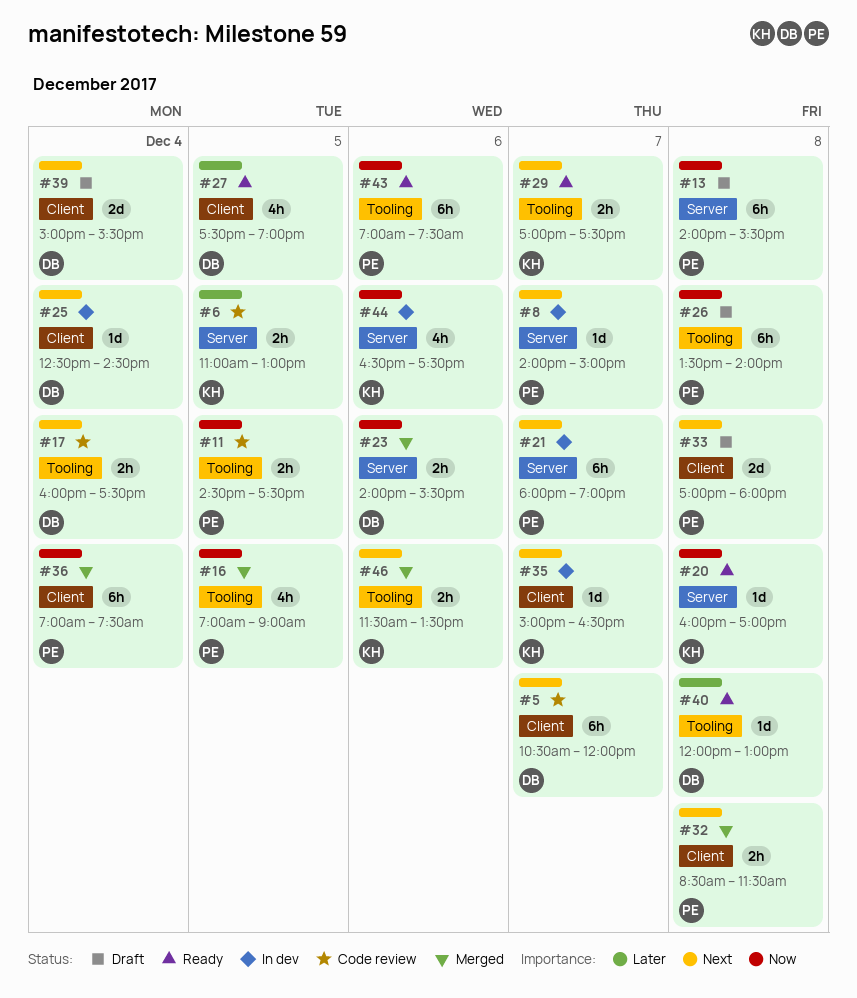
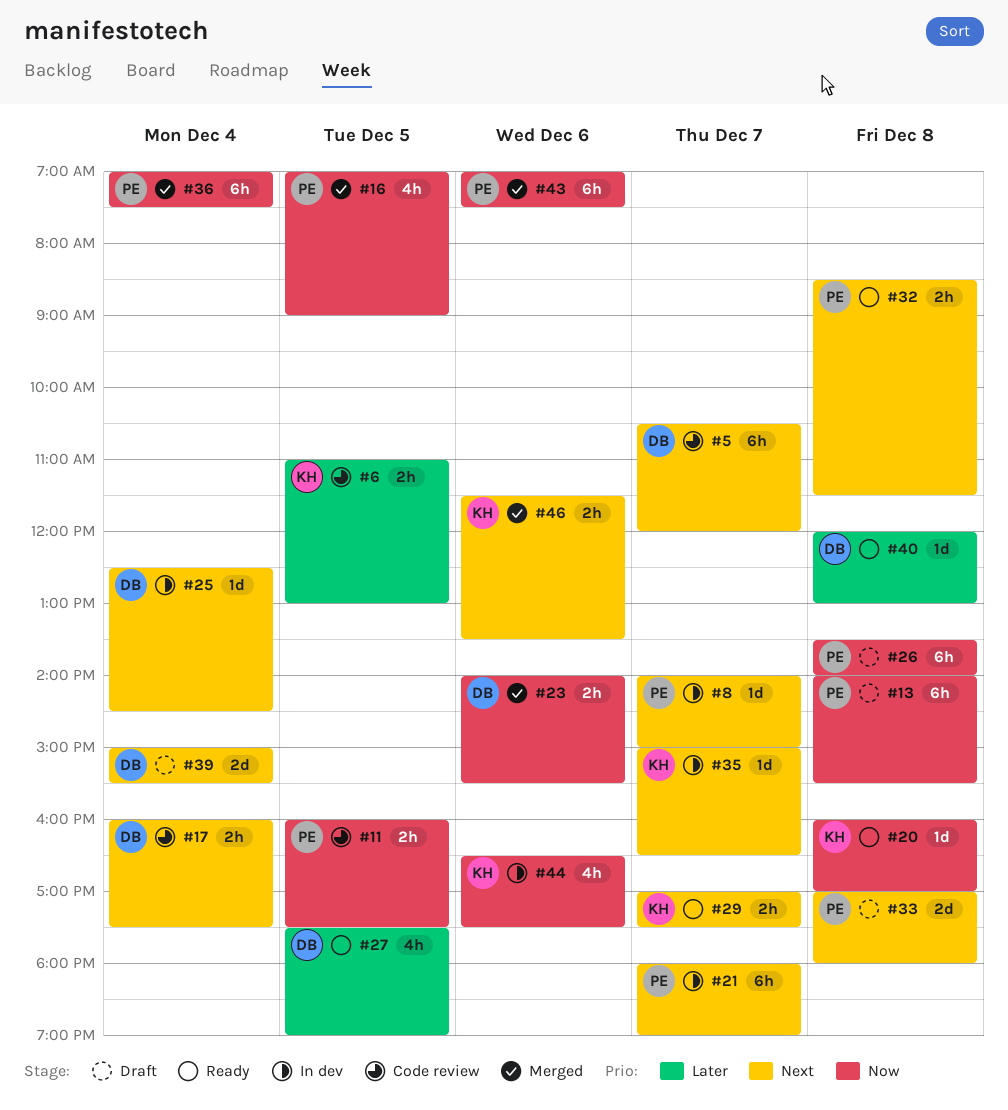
#11, begins: 14:30 -> 16:00
#32, status: Merged -> Ready
#43, status: Ready -> Merged

